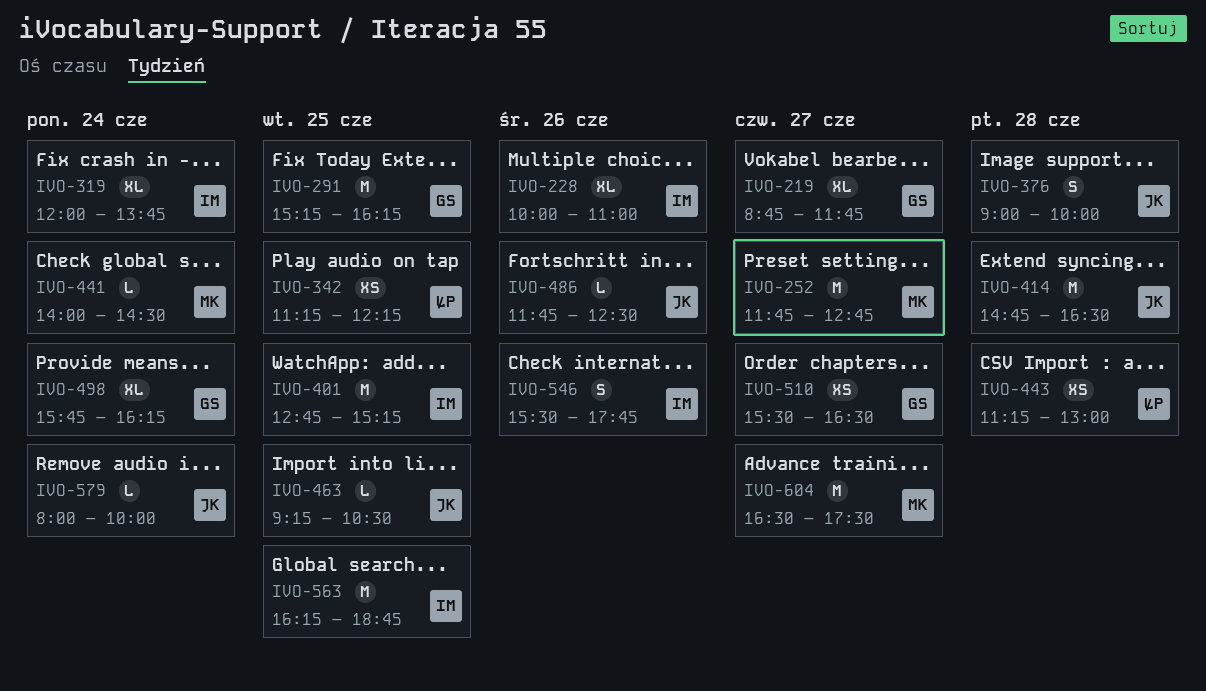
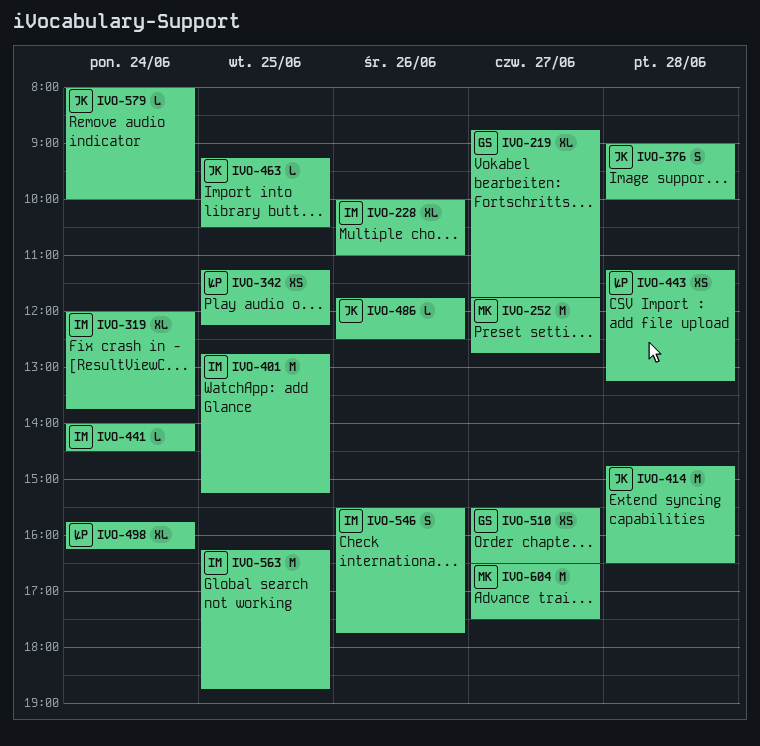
IVO-291: present -> none
IVO-441, owner: MK -> IM
IVO-443, ends: 13:00 -> 13:15
IVO-498, owner: GS -> ŁP

